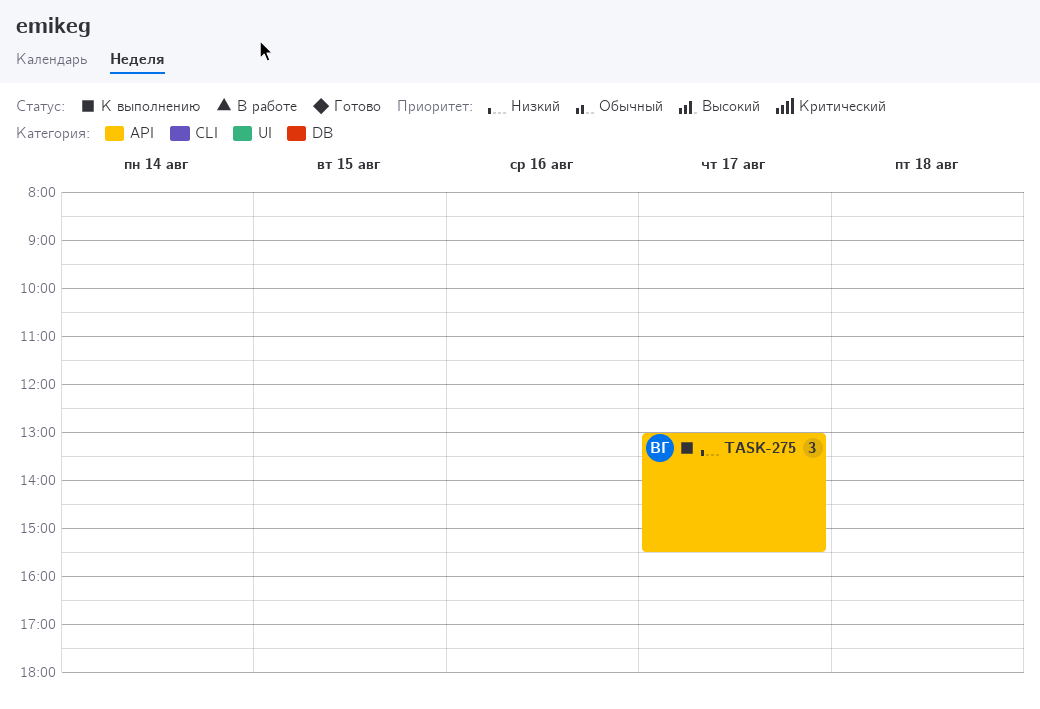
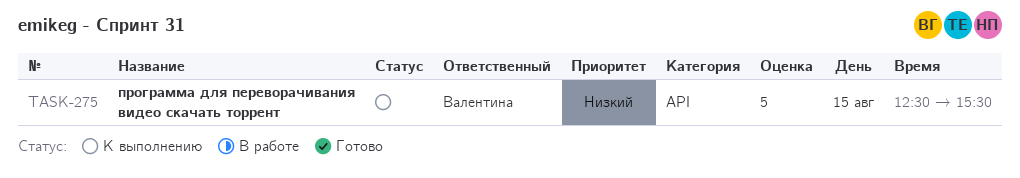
TASK-275, estimate: 3 -> 5
TASK-275, day: Aug 17 -> Aug 15
TASK-275, begins: 13:00 -> 12:30

